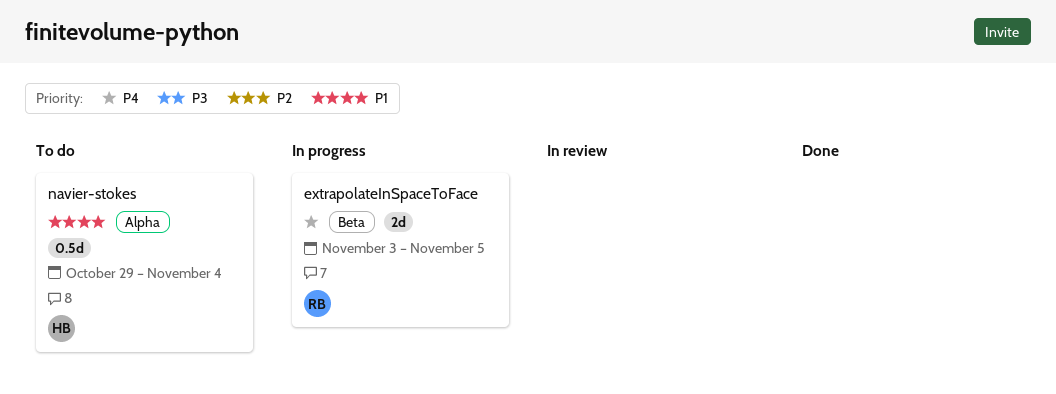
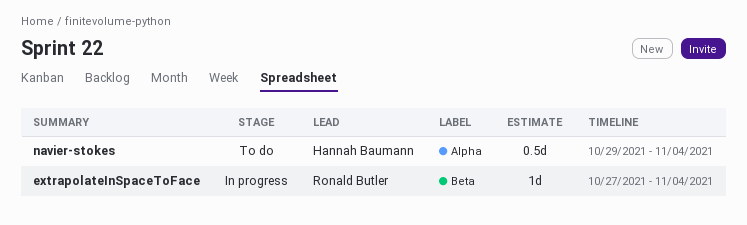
extrapolateInSpaceToFace, estimate: 2d -> 1d
extrapolateInSpaceToFace, start: Nov 3 -> Oct 27
extrapolateInSpaceToFace, due: Nov 5 -> Nov 4

